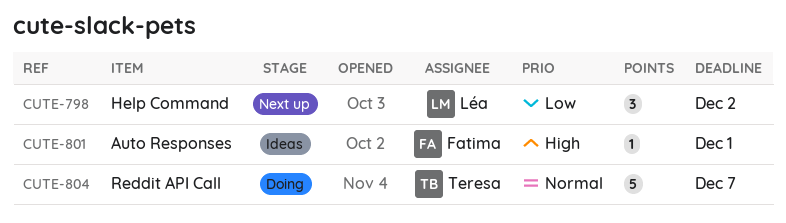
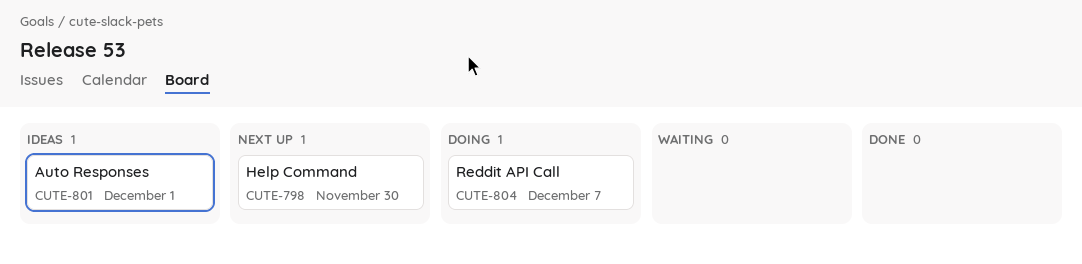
CUTE-798, due: Dec 2 -> Nov 30

